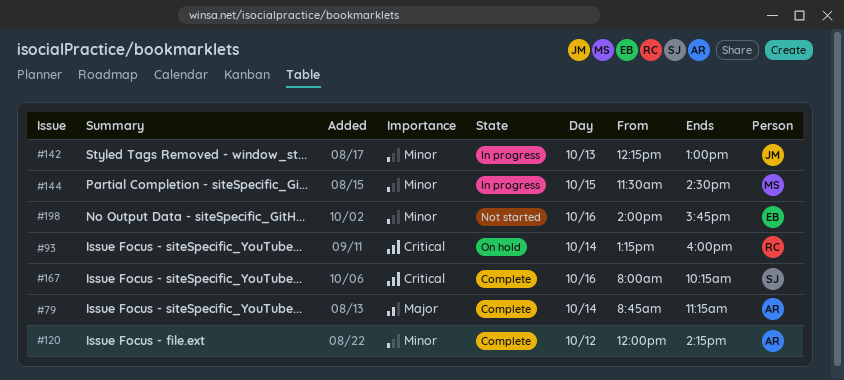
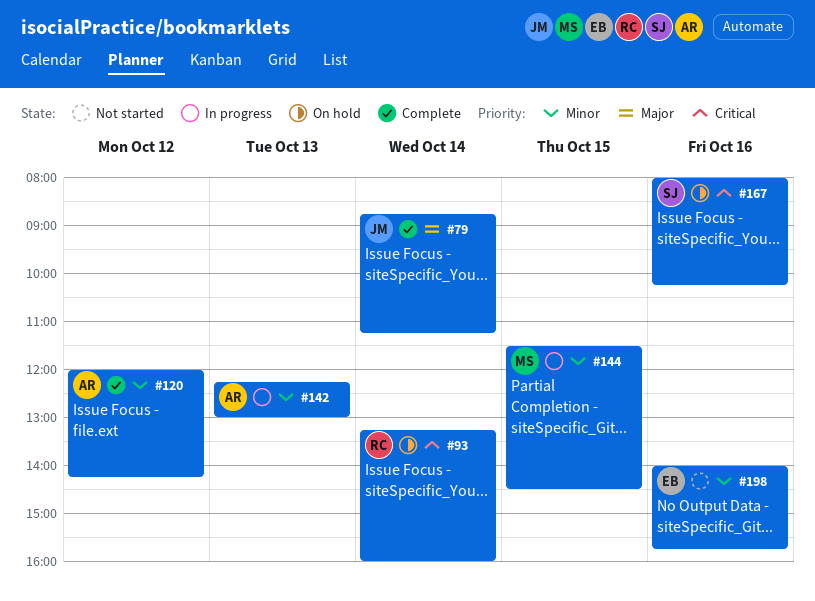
#79, owner: AR -> JM
#142, owner: JM -> AR
#167, status: Complete -> On hold

